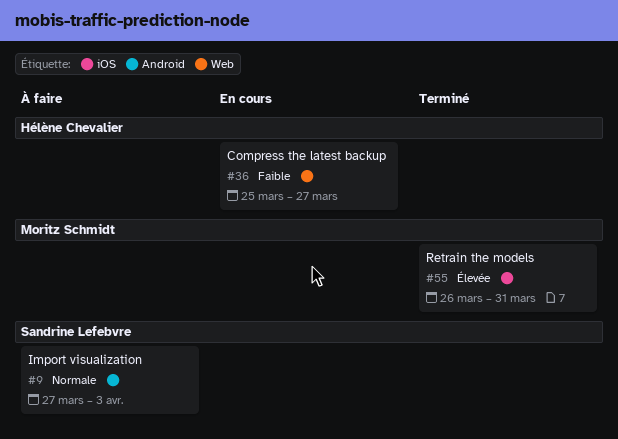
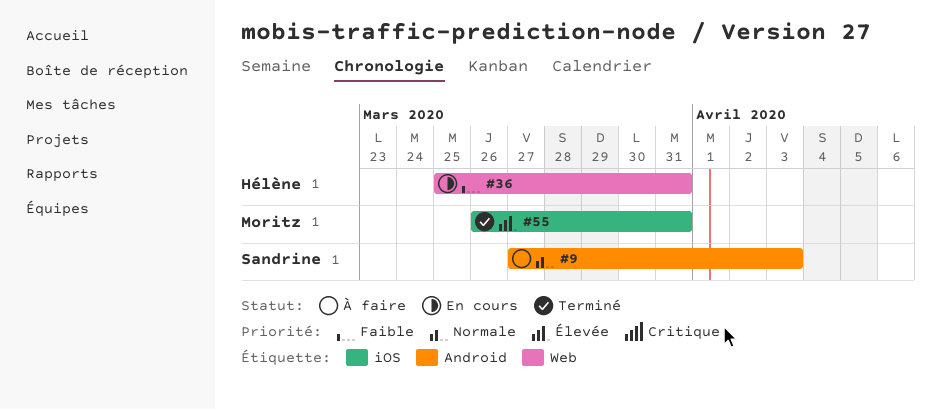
#36, due: Mar 27 -> Mar 31

